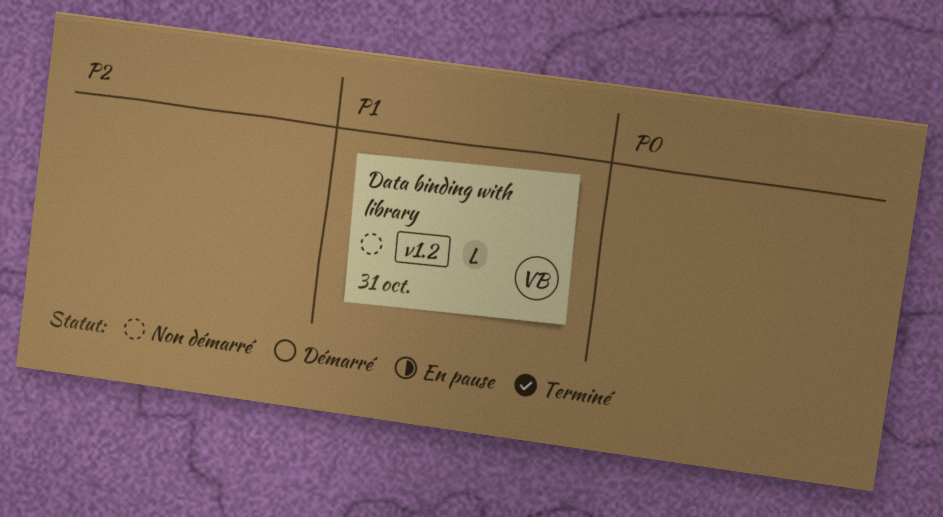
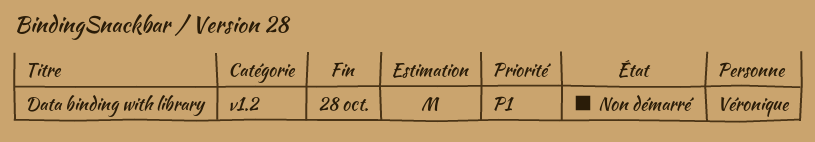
Data binding with library, estimate: L -> M
Data binding with library, due: Oct 31 -> Oct 28

